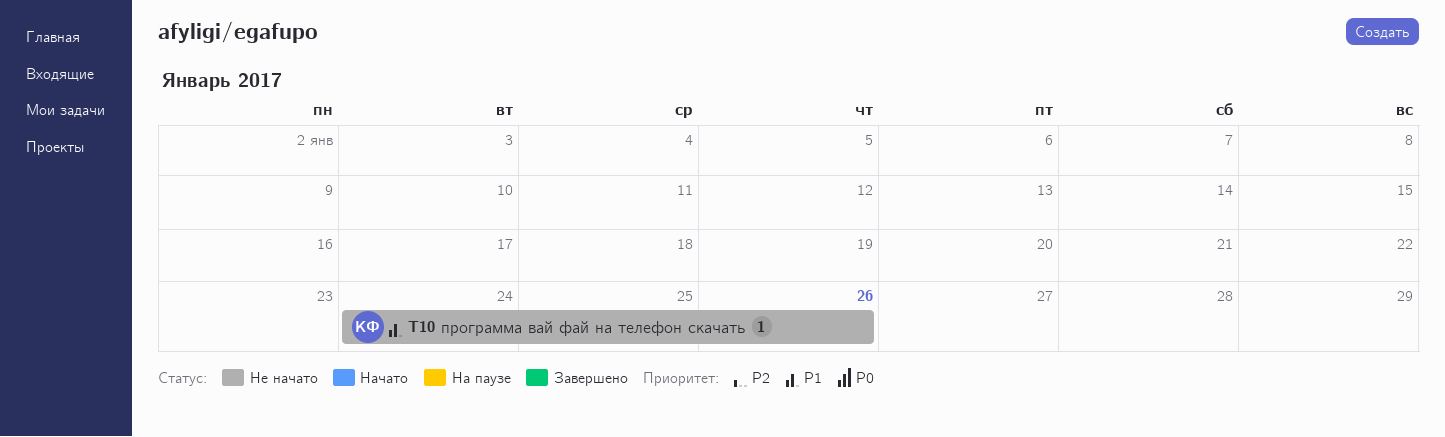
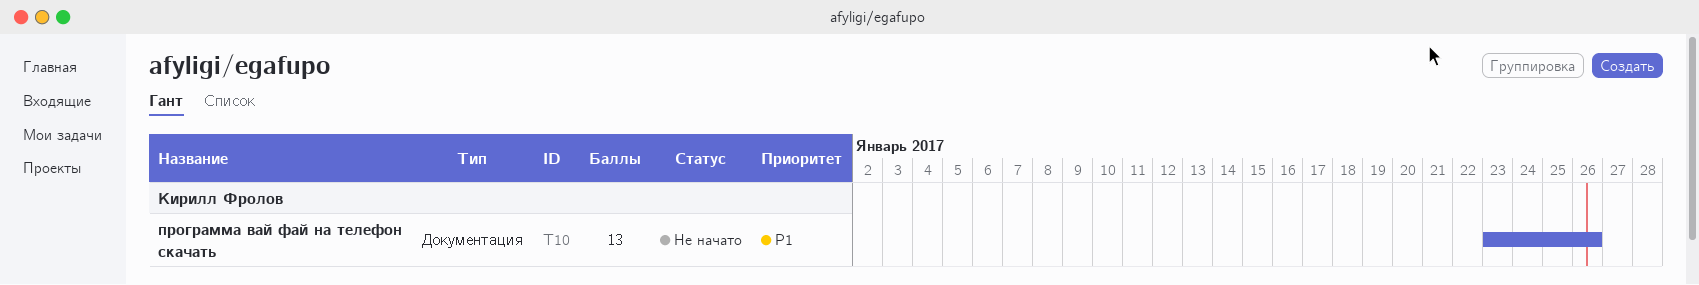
T10, estimate: 1 -> 13
T10, start: Jan 24 -> Jan 23

